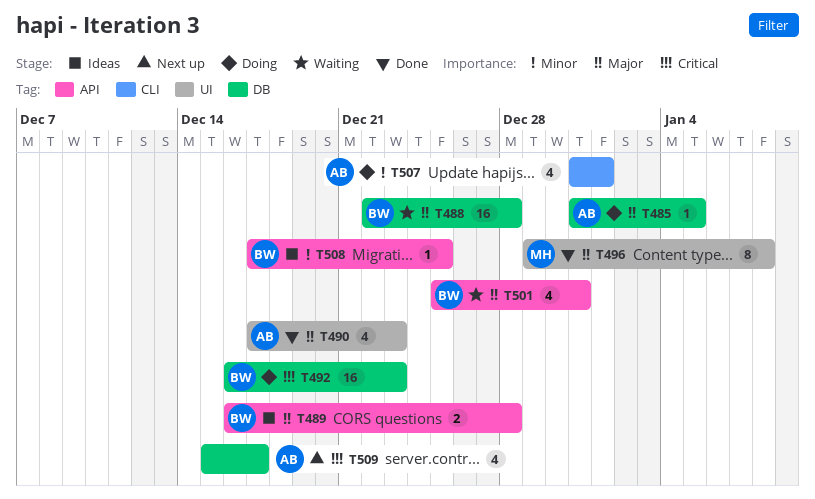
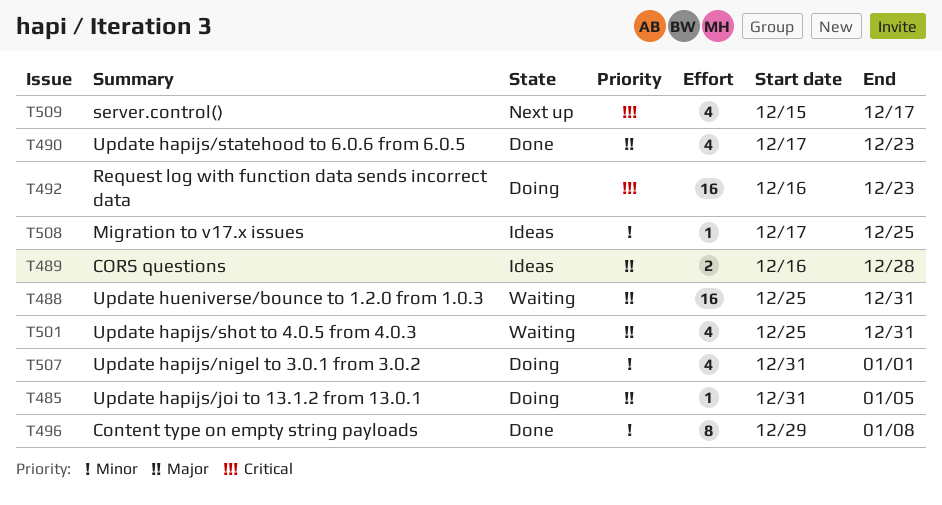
T488, start: Dec 22 -> Dec 25
T488, due: Dec 28 -> Dec 31
T496, priority: Major -> Minor

